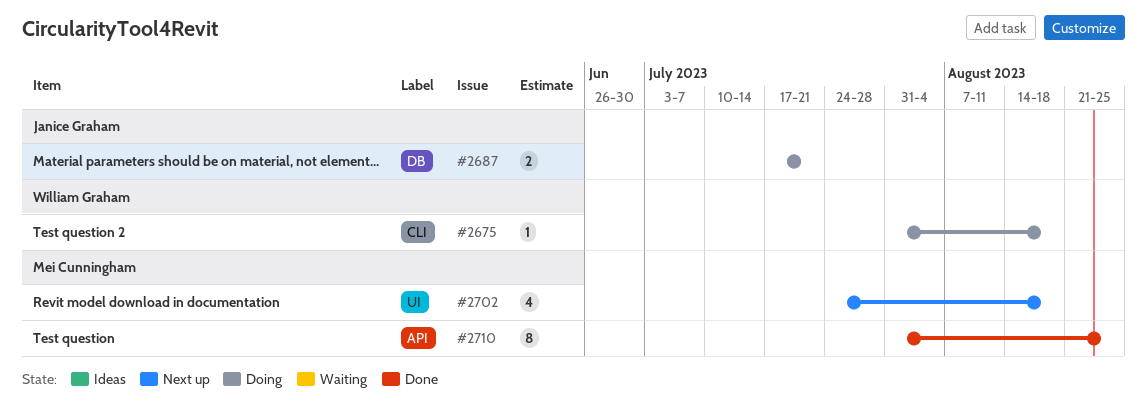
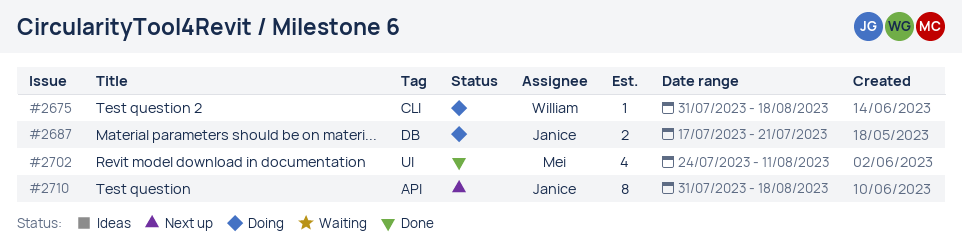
#2702, status: Next up -> Done
#2702, due: Aug 18 -> Aug 11
#2710, status: Done -> Next up
#2710, owner: Mei Cunningham -> Janice Graham
#2710, due: Aug 25 -> Aug 18

